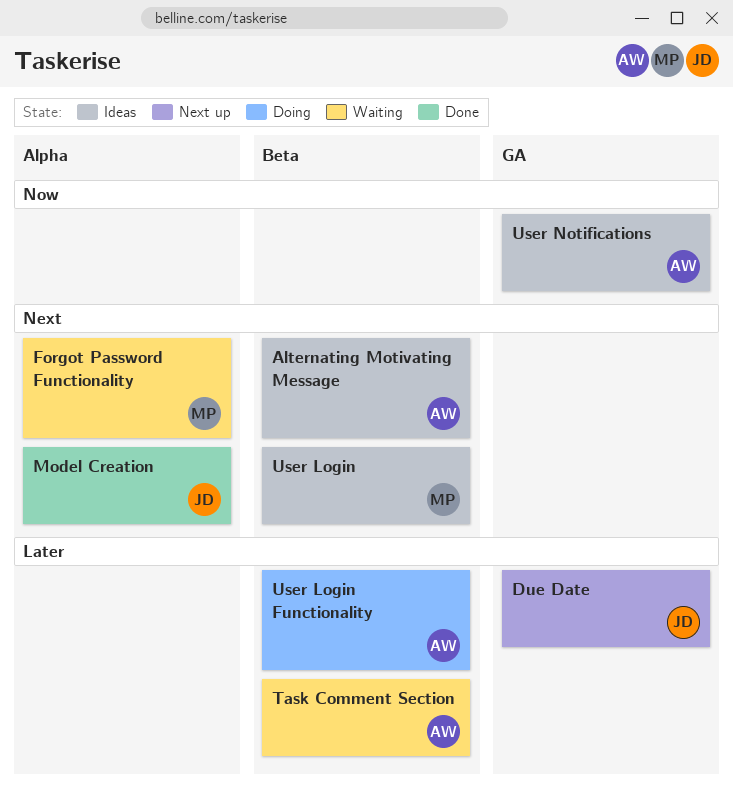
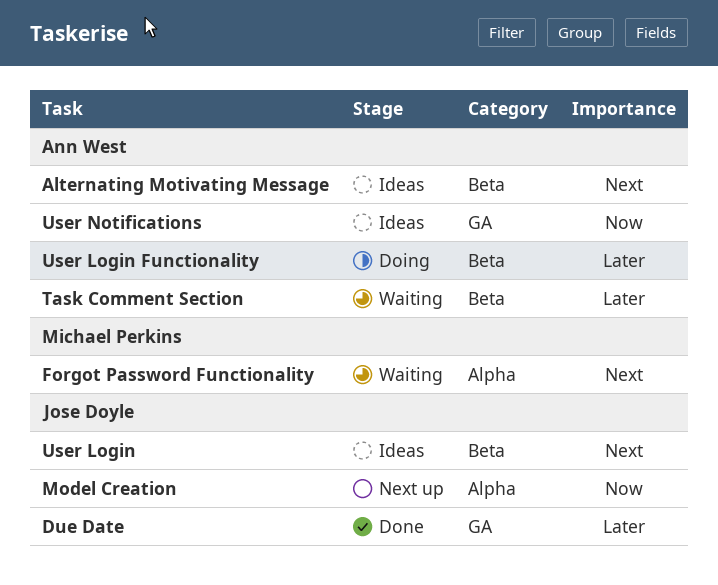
Due Date, status: Next up -> Done
Model Creation, status: Done -> Next up
Model Creation, priority: Next -> Now
User Login, owner: Michael Perkins -> Jose Doyle

